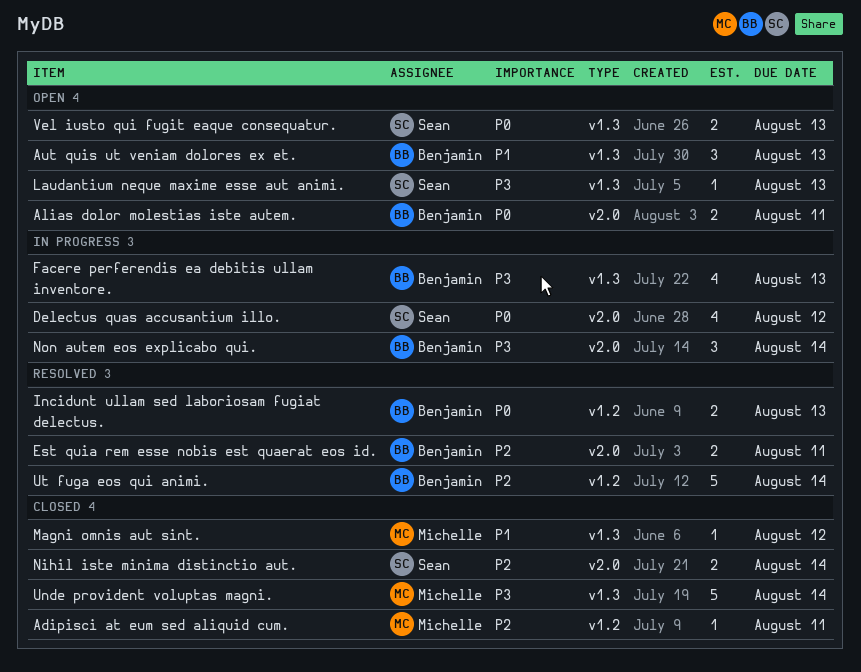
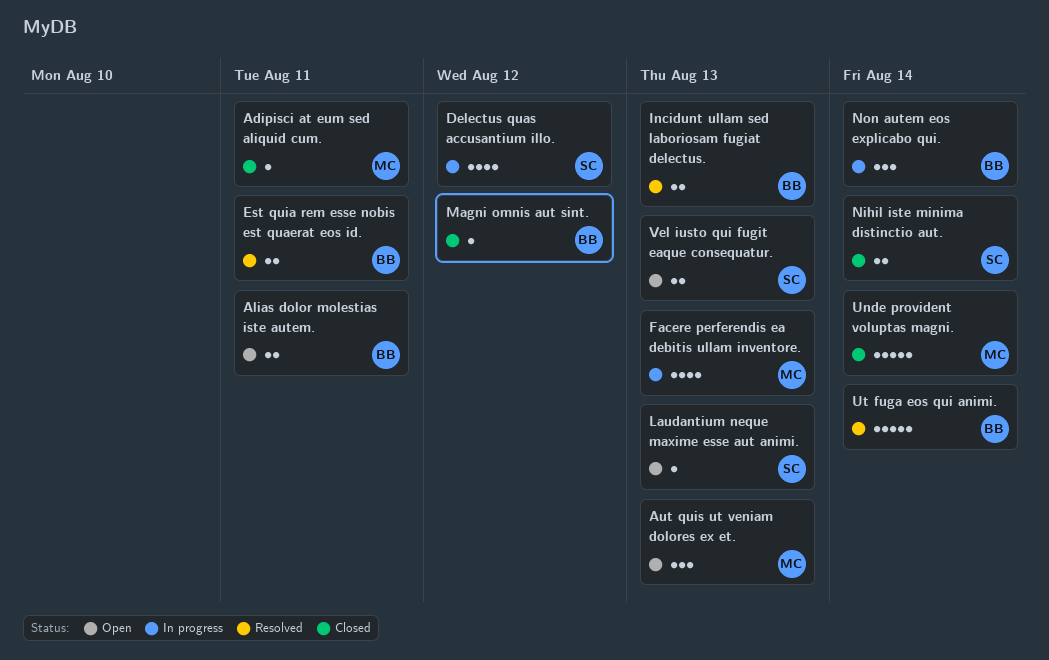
Aut quis ut veniam dolores ex et., owner: Benjamin -> Michelle
Facere perferendis ea debitis ullam inventore., owner: Benjamin -> Michelle
Magni omnis aut sint., owner: Michelle -> Benjamin

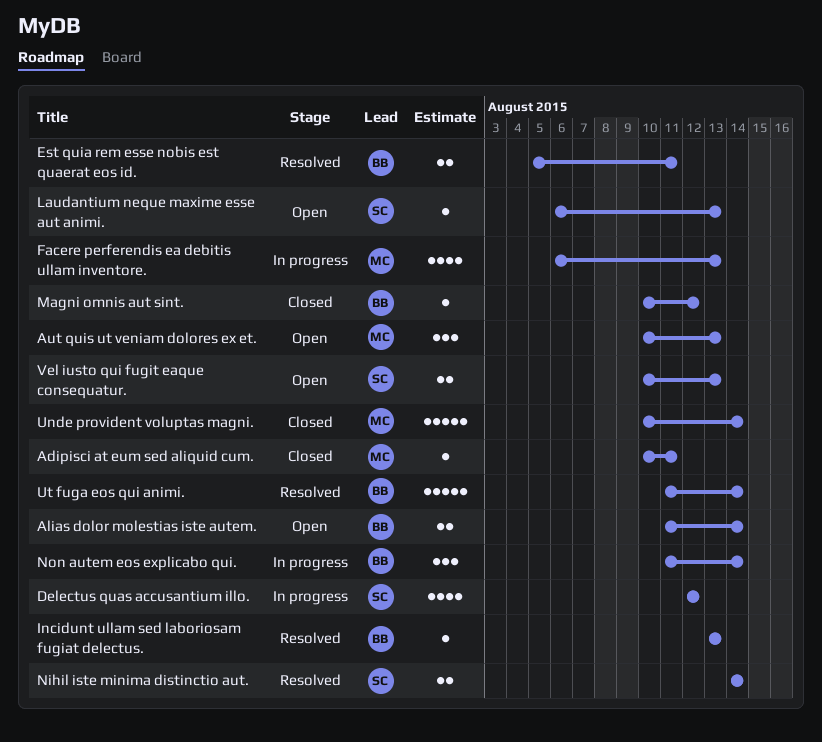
Alias dolor molestias iste autem., due: Aug 11 -> Aug 14
Incidunt ullam sed laboriosam fugiat delectus., estimate: 2 -> 1
Nihil iste minima distinctio aut., status: Closed -> Resolved

